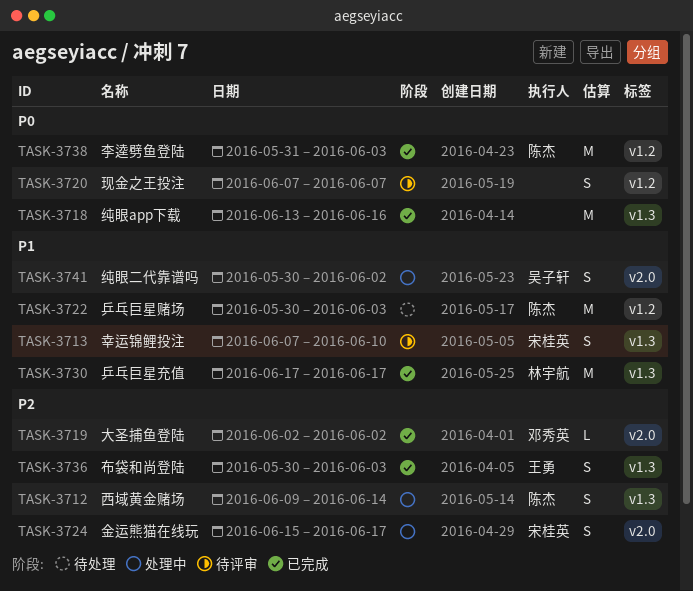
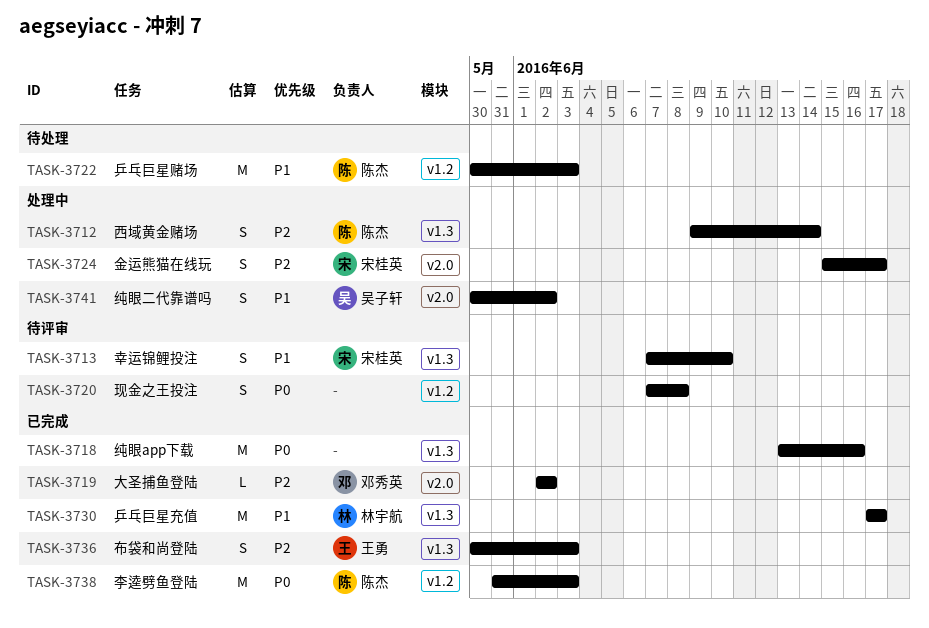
TASK-3720, due: Jun 7 -> Jun 8

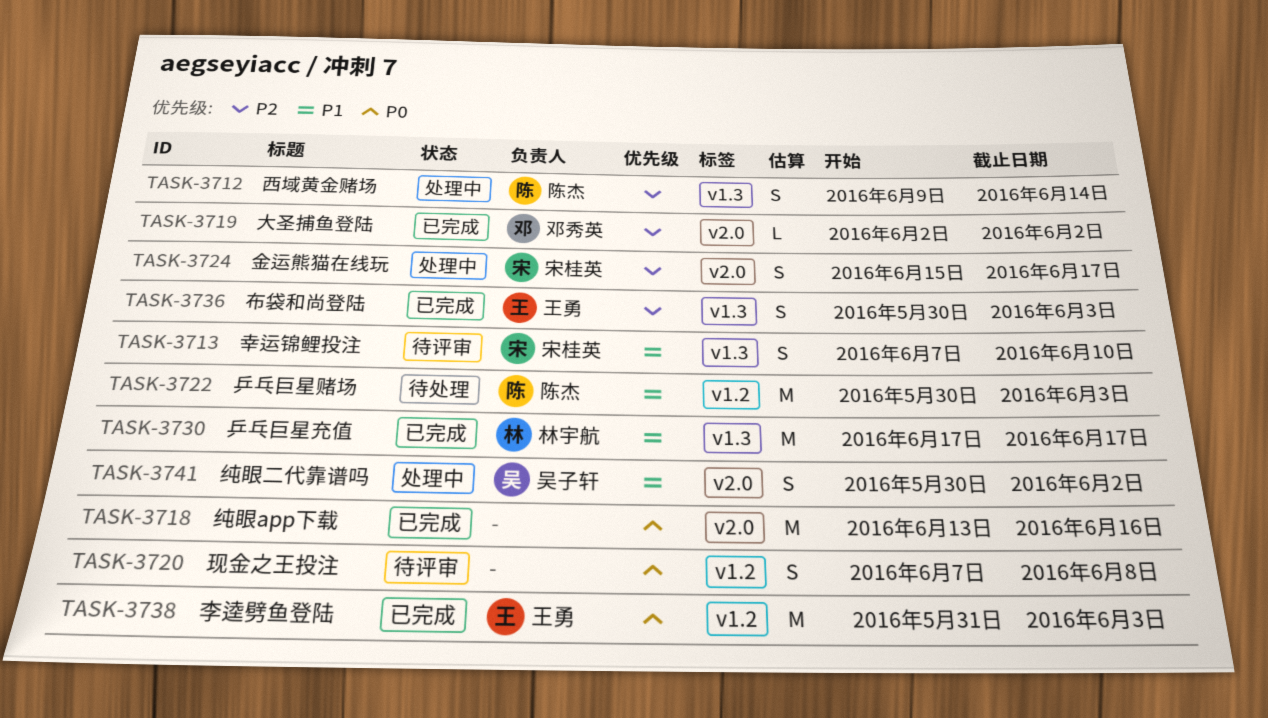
TASK-3718, label: v1.3 -> v2.0
TASK-3738, owner: 陈杰 -> 王勇

